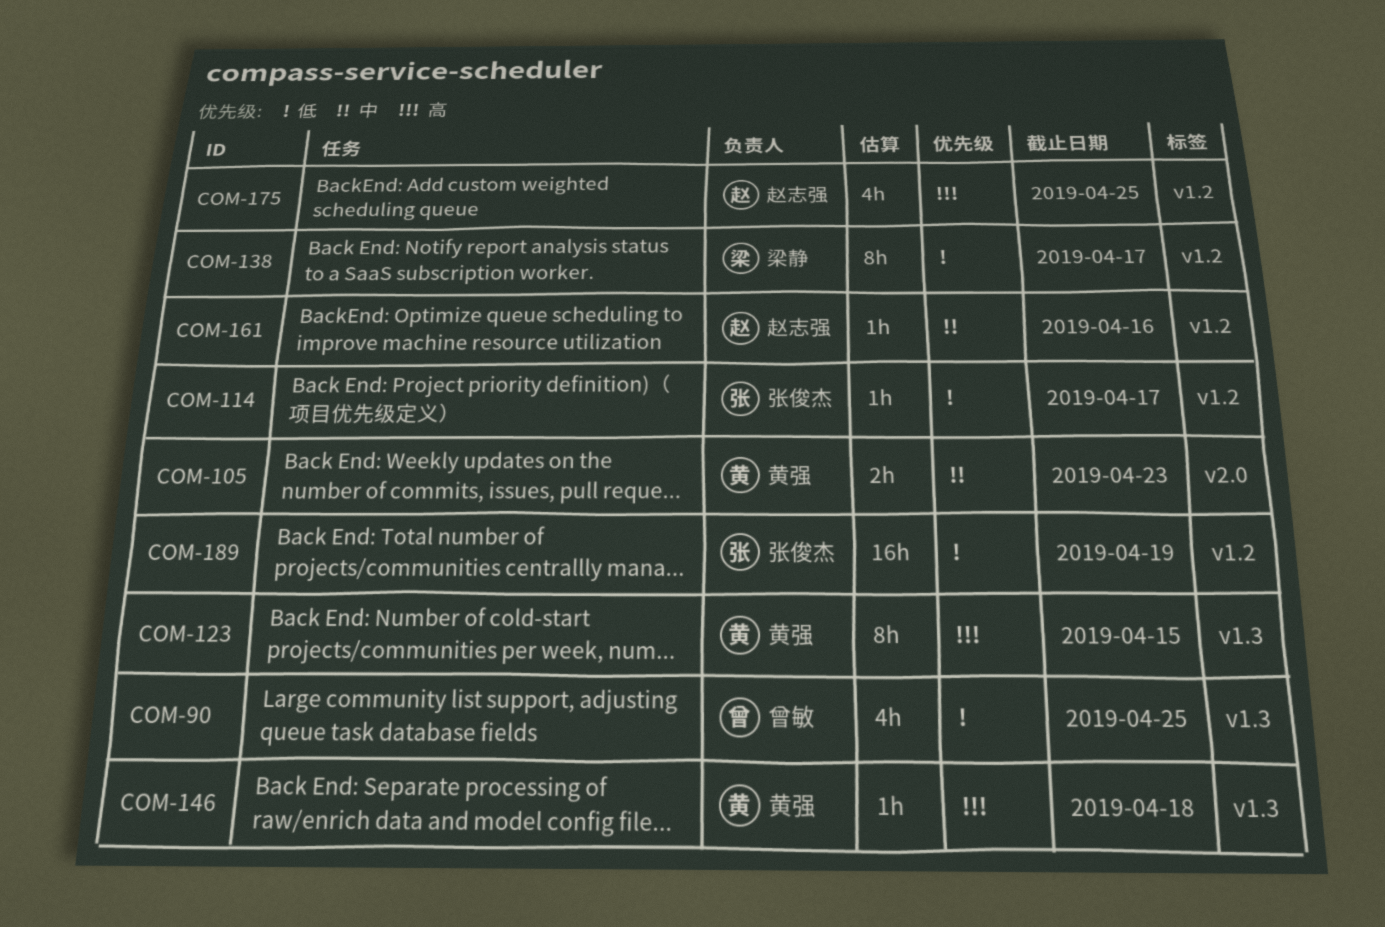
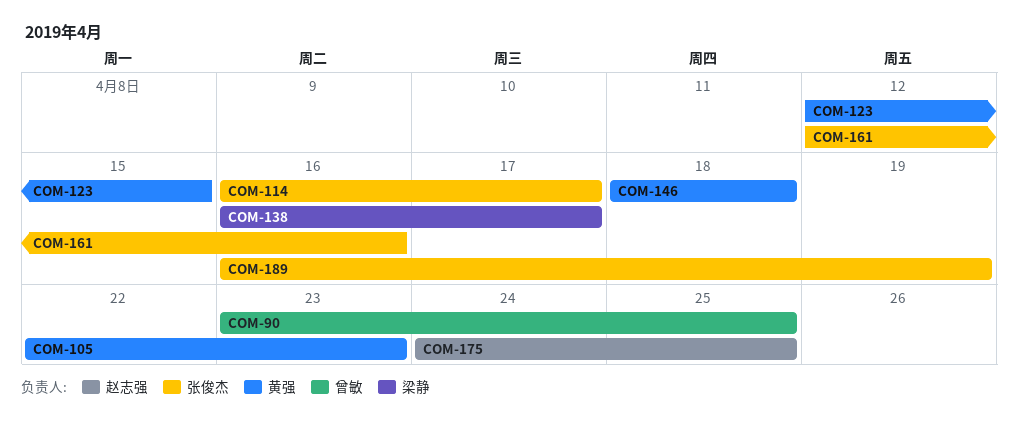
COM-161, owner: 赵志强 -> 张俊杰

